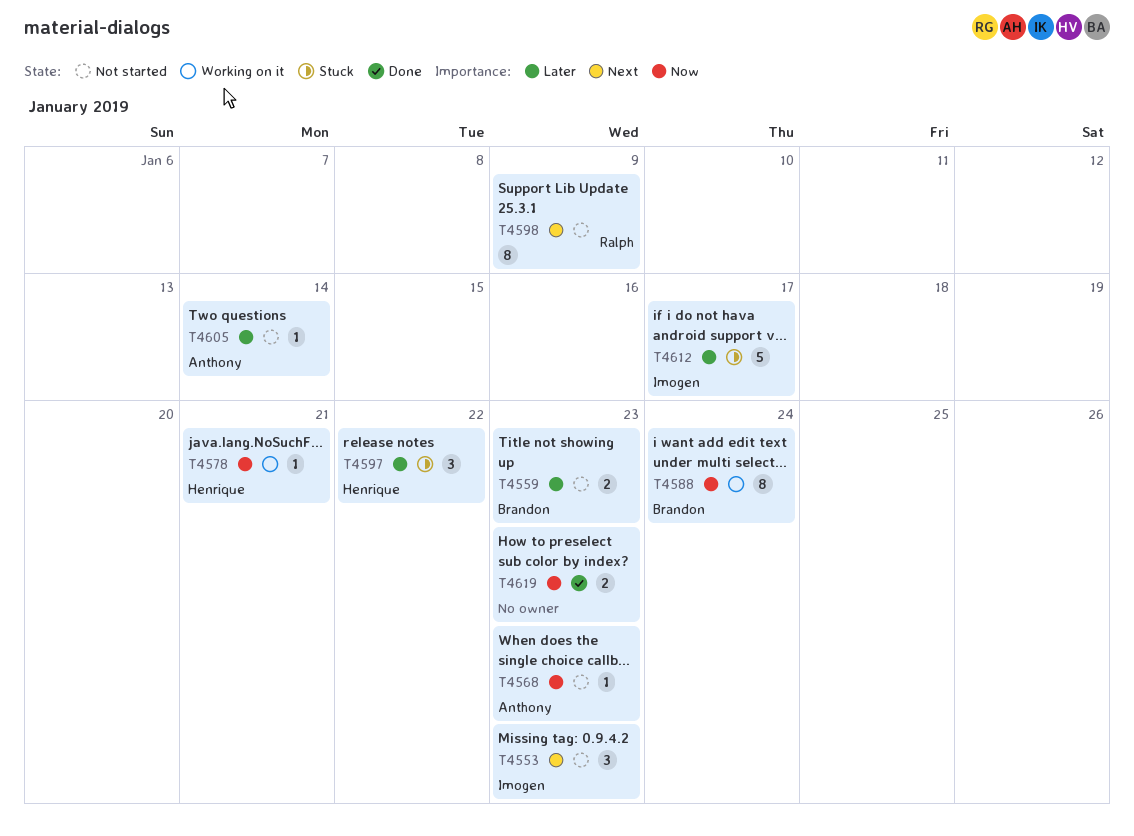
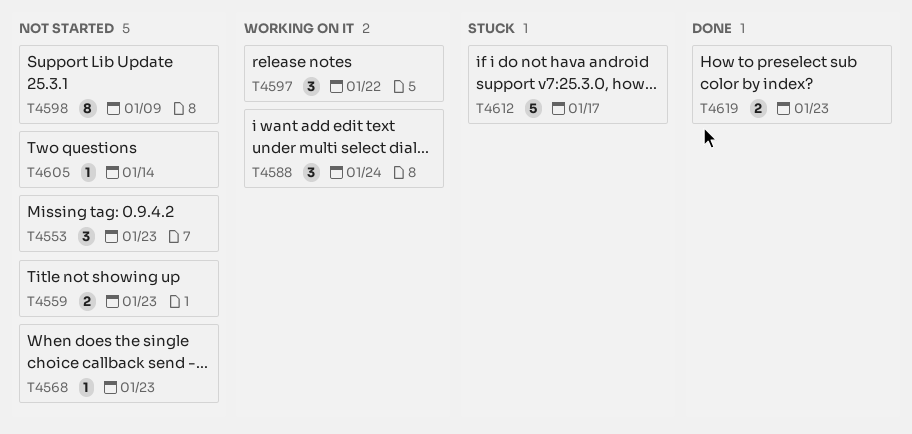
T4578: present -> none
T4588, estimate: 8 -> 3
T4597, status: Stuck -> Working on it

